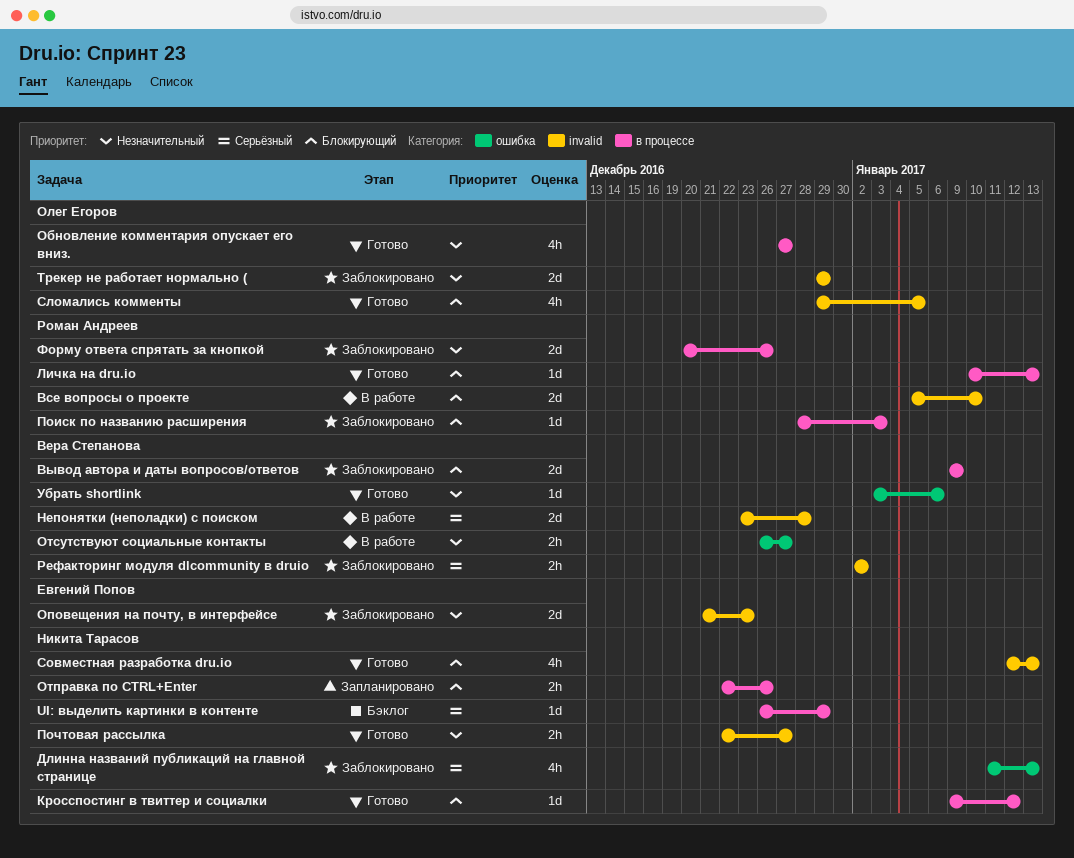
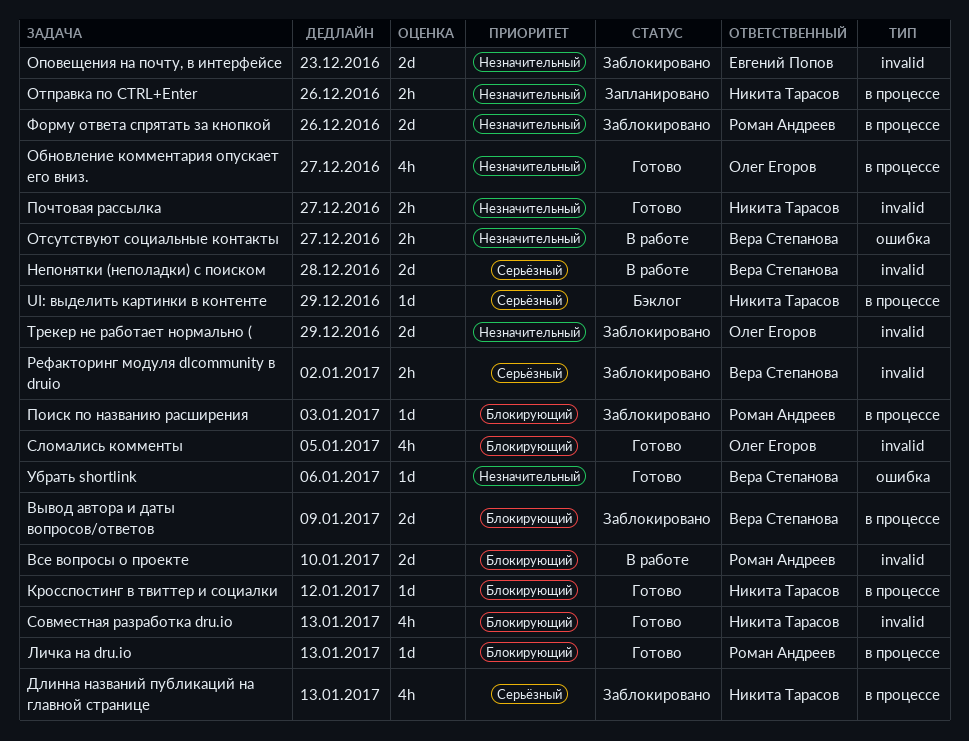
Длинна названий публикаций на главной странице, label: ошибка -> в процессе
Отправка по CTRL+Enter, priority: Блокирующий -> Незначительный

